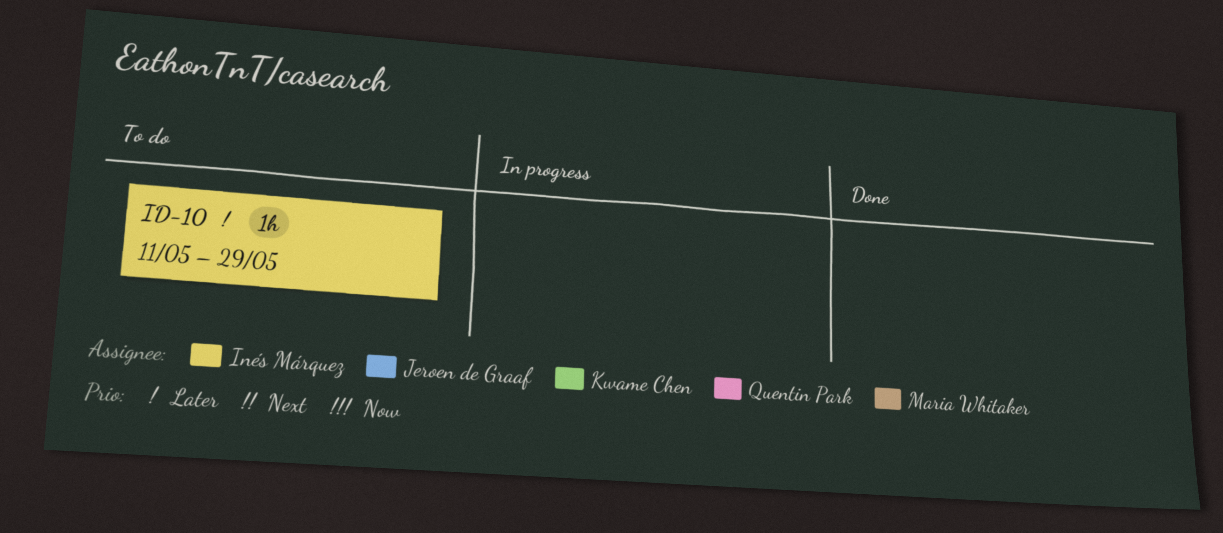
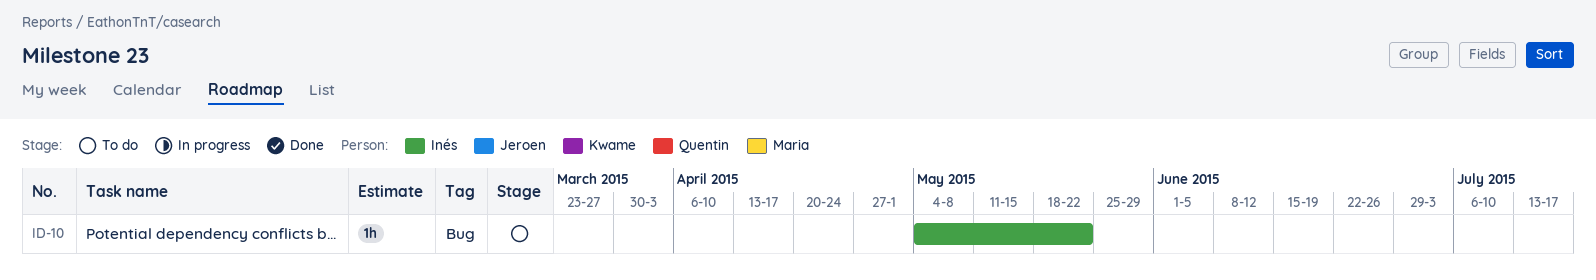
ID-10, start: May 11 -> May 4
ID-10, due: May 29 -> May 22

